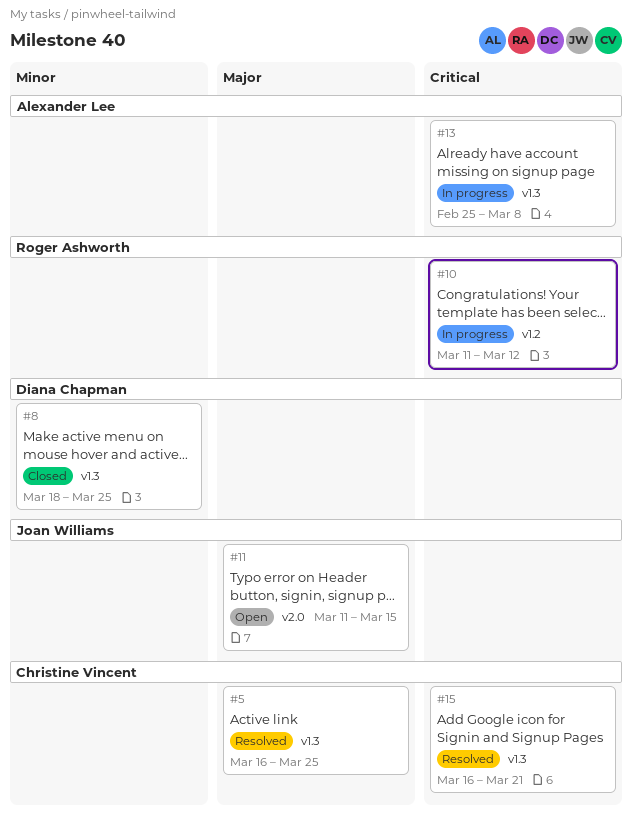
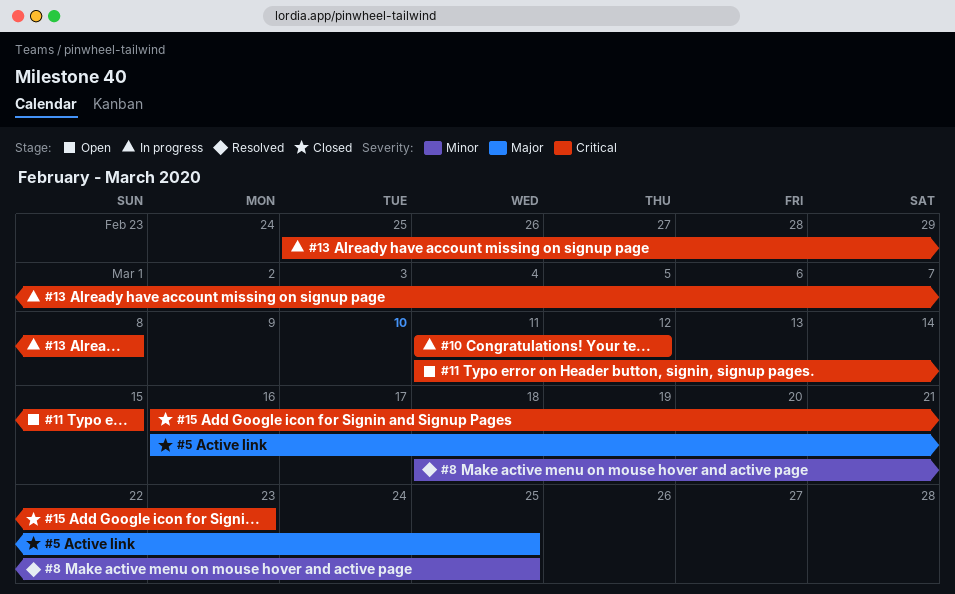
#5, status: Resolved -> Closed
#8, status: Closed -> Resolved
#11, priority: Major -> Critical
#15, status: Resolved -> Closed
#15, due: Mar 21 -> Mar 23

